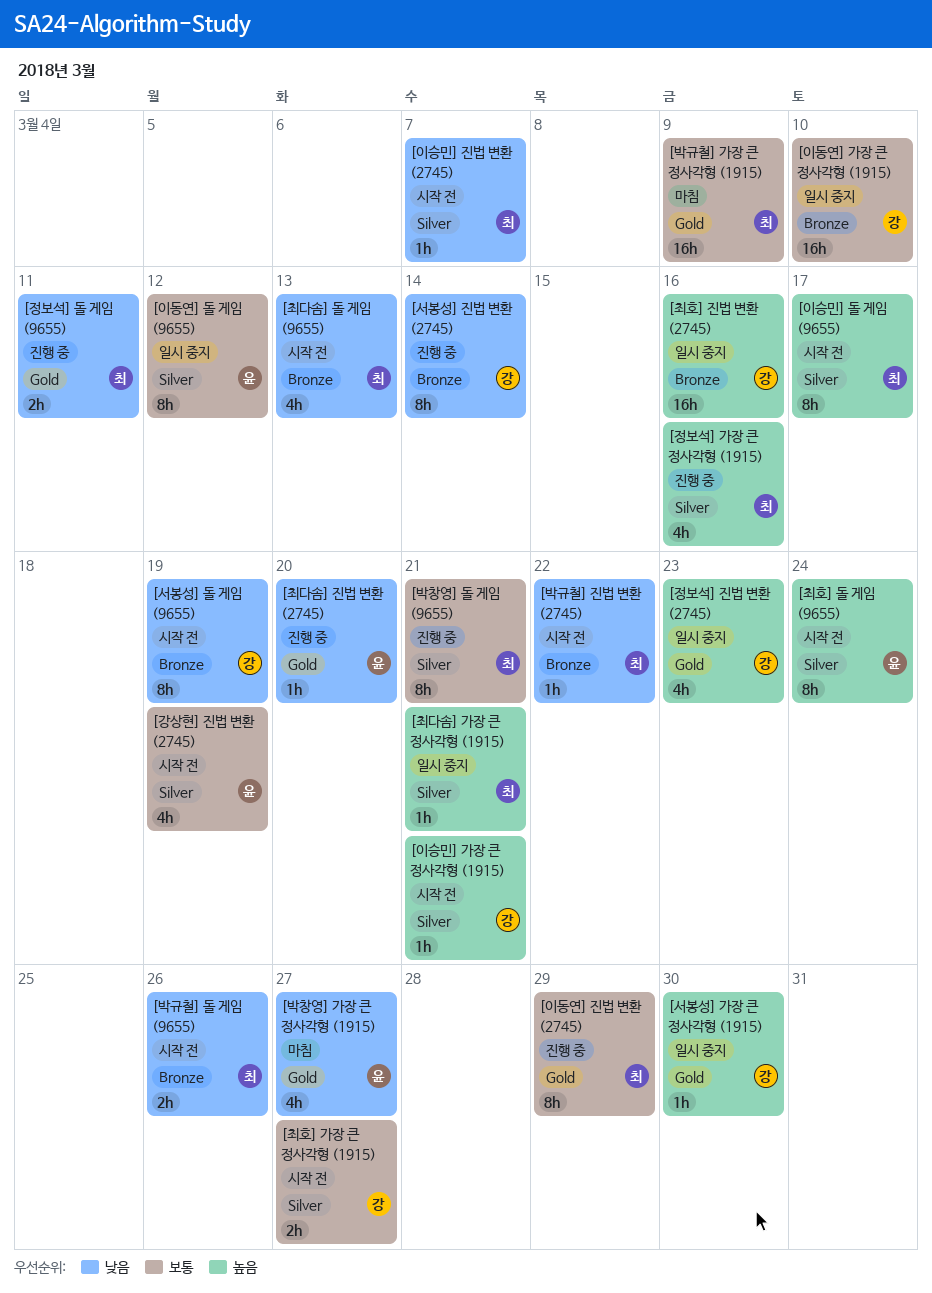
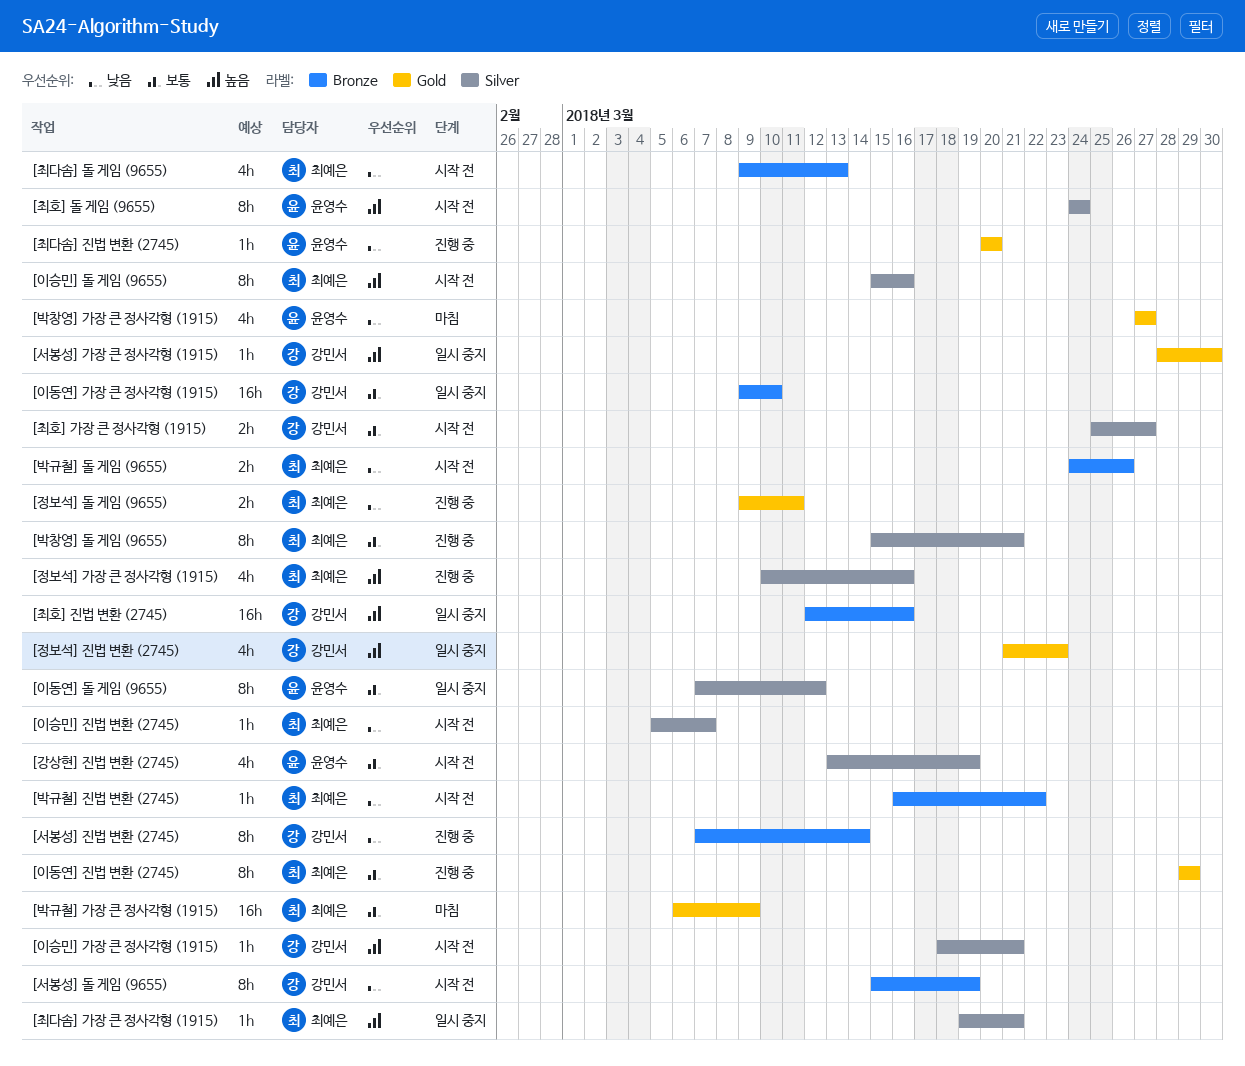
[이승민] 돌 게임 (9655), due: Mar 17 -> Mar 16

